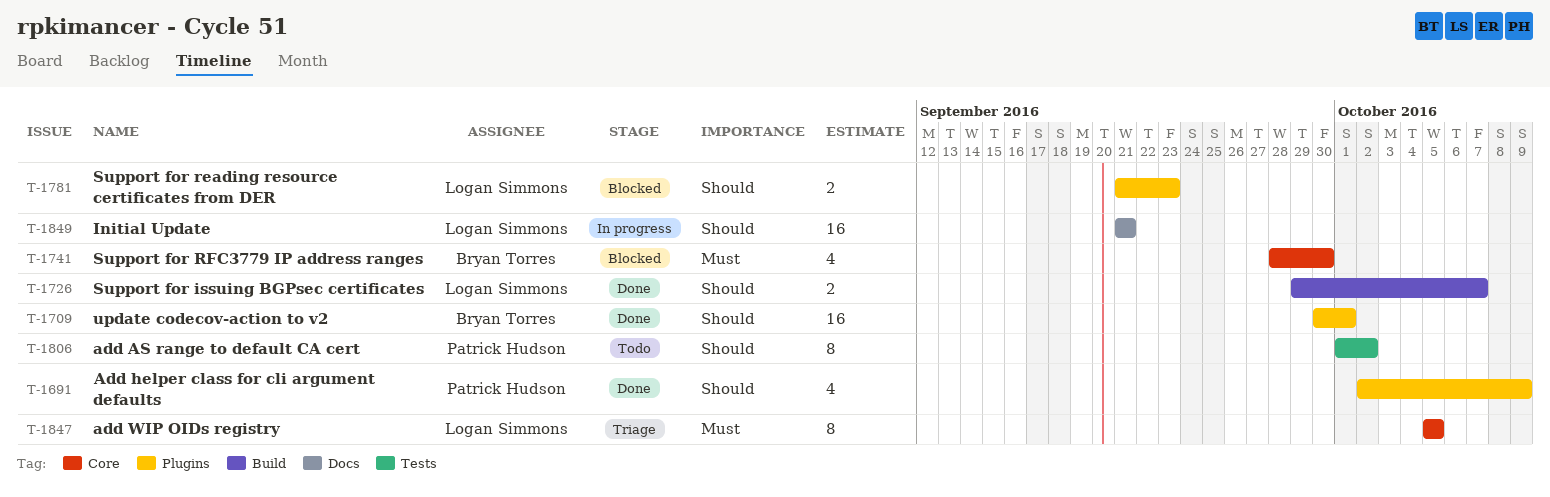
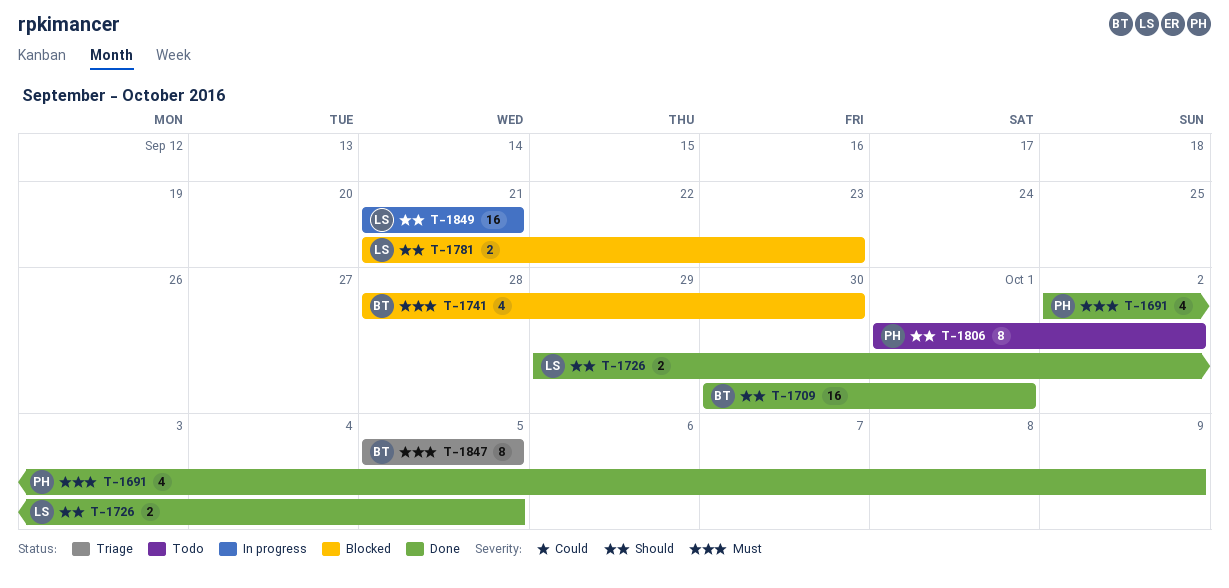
T-1691, priority: Should -> Must
T-1726, due: Oct 7 -> Oct 5
T-1847, owner: Logan Simmons -> Bryan Torres

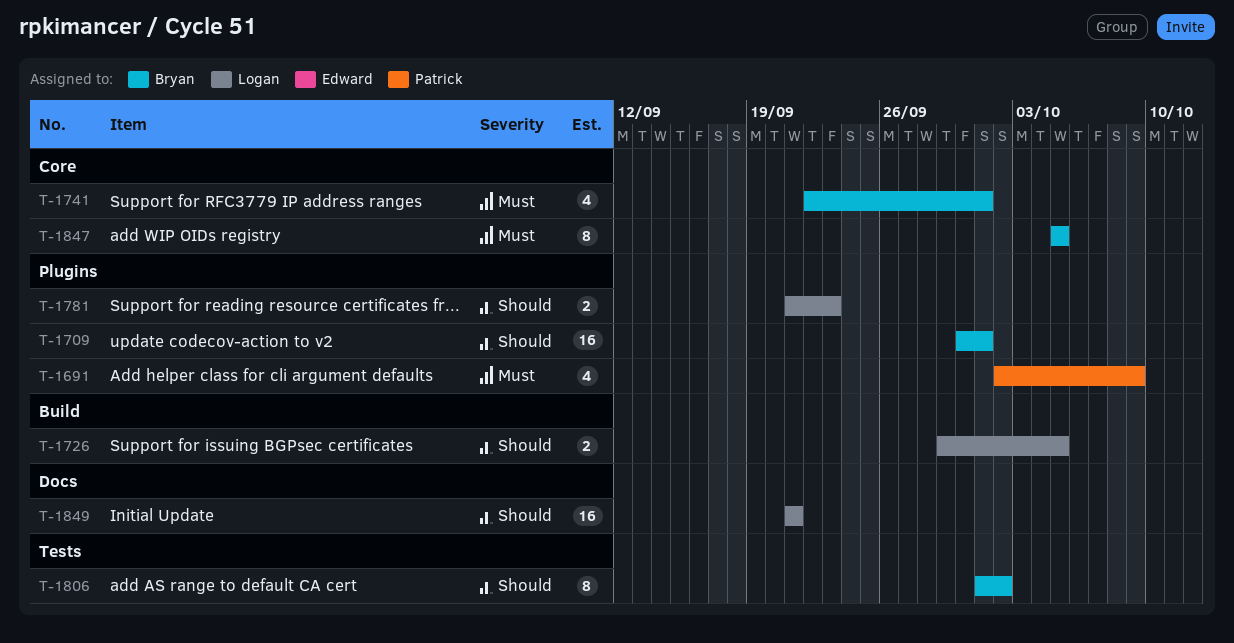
T-1741, start: Sep 28 -> Sep 22
T-1741, due: Sep 30 -> Oct 1
T-1806, owner: Patrick -> Bryan

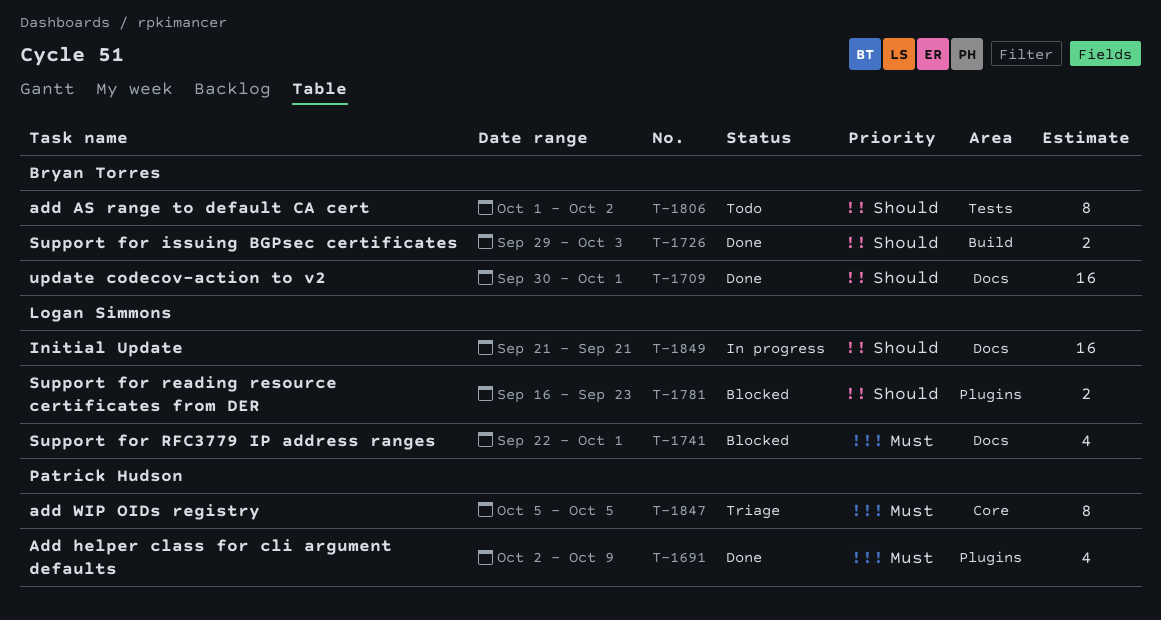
T-1709, label: Plugins -> Docs
T-1726, owner: Logan Simmons -> Bryan Torres
T-1726, due: Oct 5 -> Oct 3
T-1741, owner: Bryan Torres -> Logan Simmons
T-1741, label: Core -> Docs
T-1781, start: Sep 21 -> Sep 16
T-1847, owner: Bryan Torres -> Patrick Hudson

